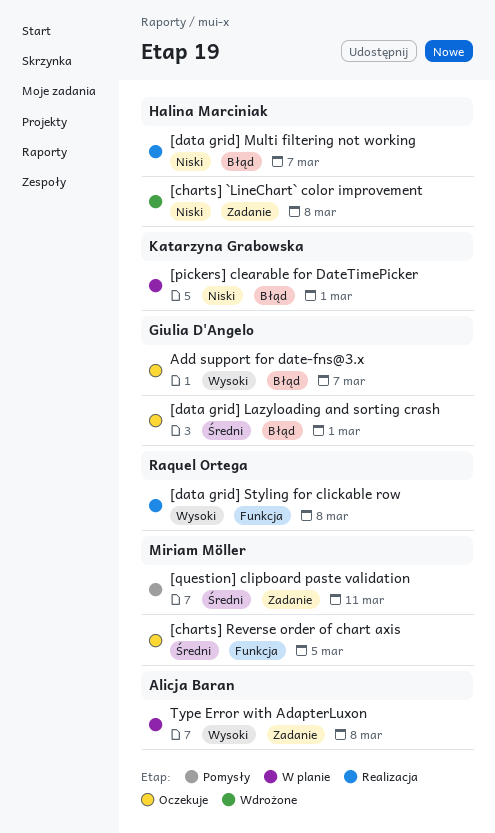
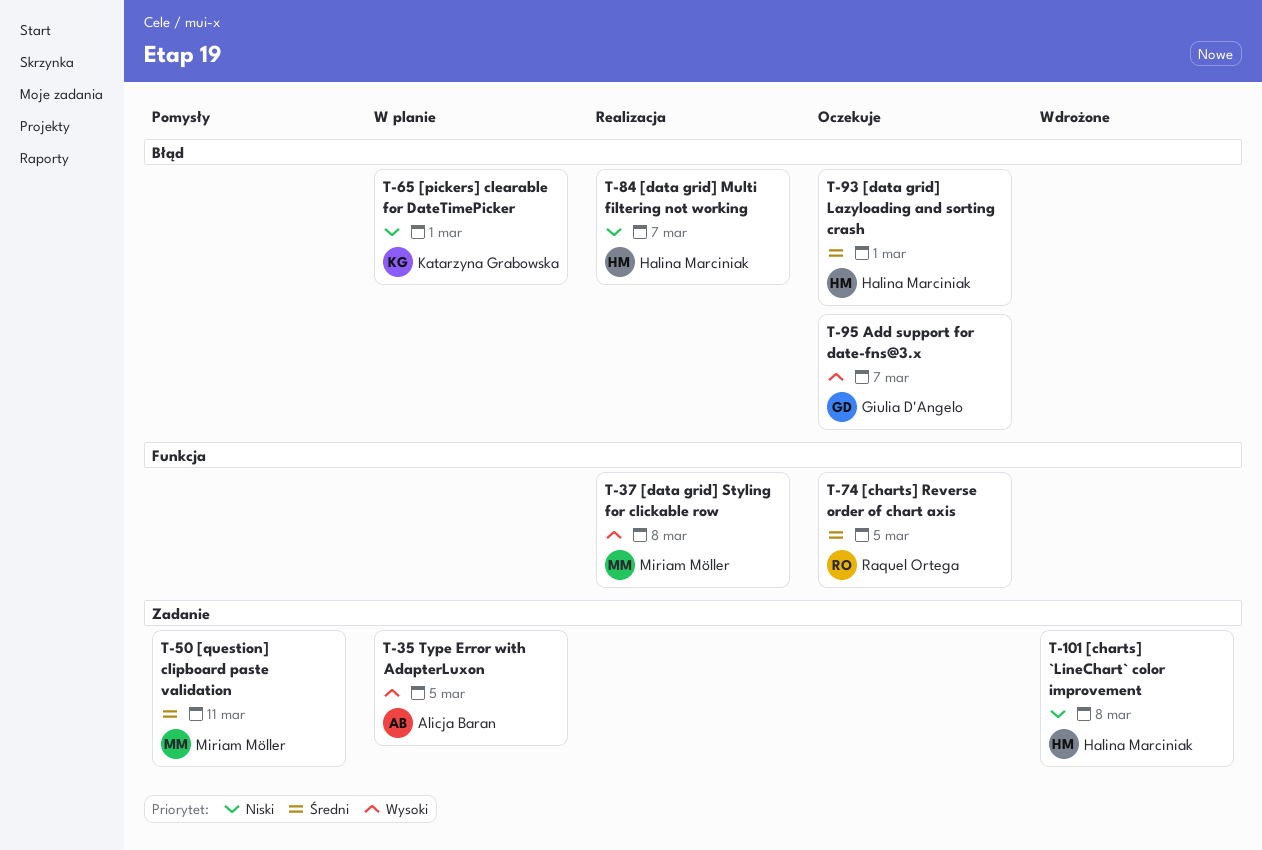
[charts] Reverse order of chart axis, owner: Miriam Möller -> Raquel Ortega
[data grid] Lazyloading and sorting crash, owner: Giulia D'Angelo -> Halina Marciniak
[data grid] Styling for clickable row, owner: Raquel Ortega -> Miriam Möller
Type Error with AdapterLuxon, due: Mar 8 -> Mar 5

